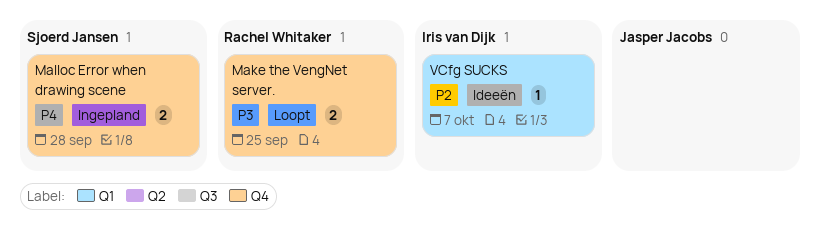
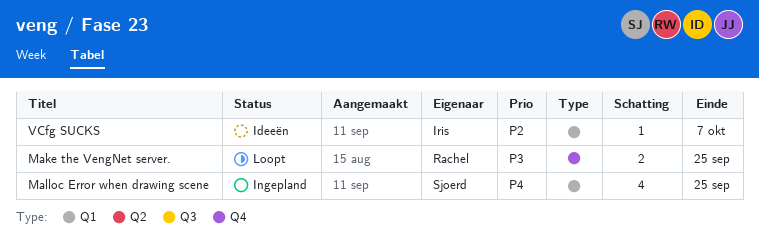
Malloc Error when drawing scene, label: Q4 -> Q1
Malloc Error when drawing scene, estimate: 2 -> 4
Malloc Error when drawing scene, due: Sep 28 -> Sep 25

